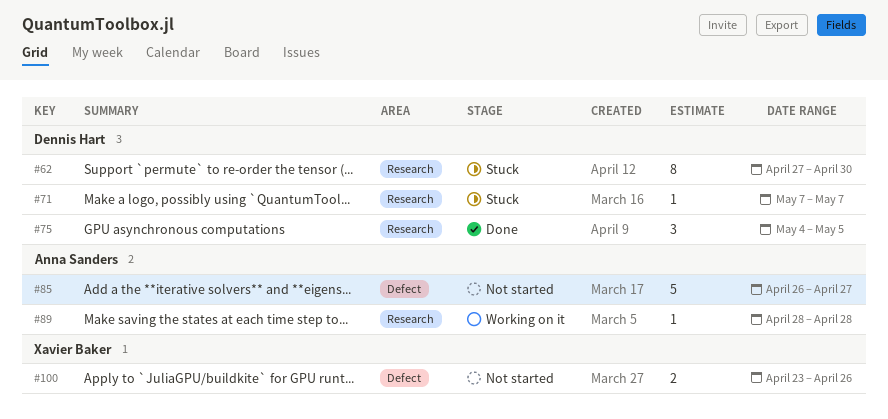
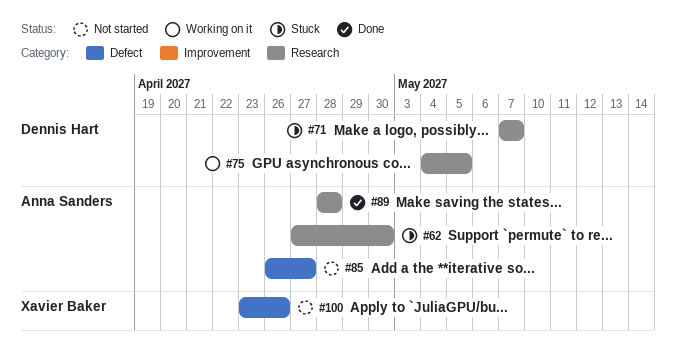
#62, owner: Dennis Hart -> Anna Sanders
#75, status: Done -> Working on it
#89, status: Working on it -> Done

